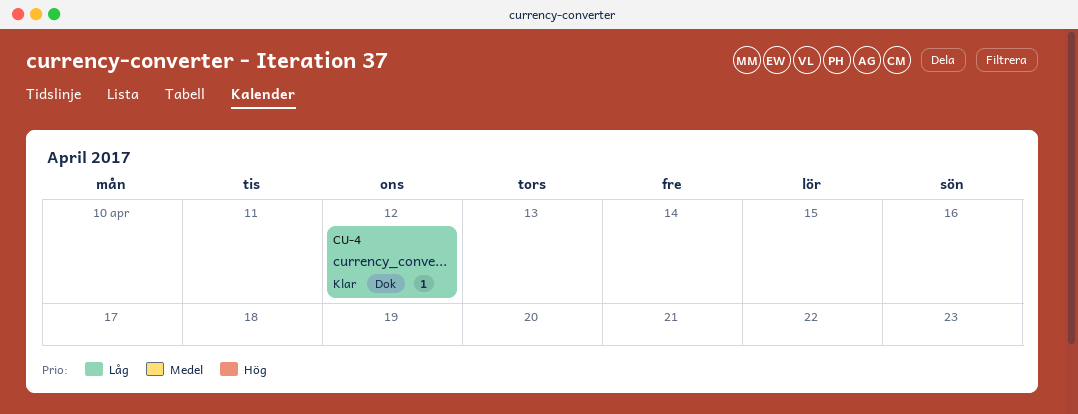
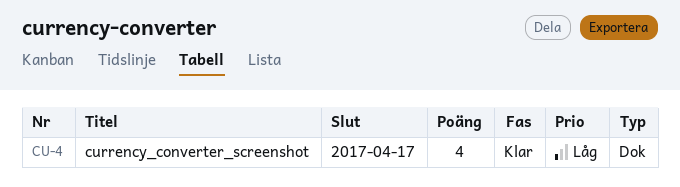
CU-4, estimate: 1 -> 4
CU-4, due: Apr 12 -> Apr 17

